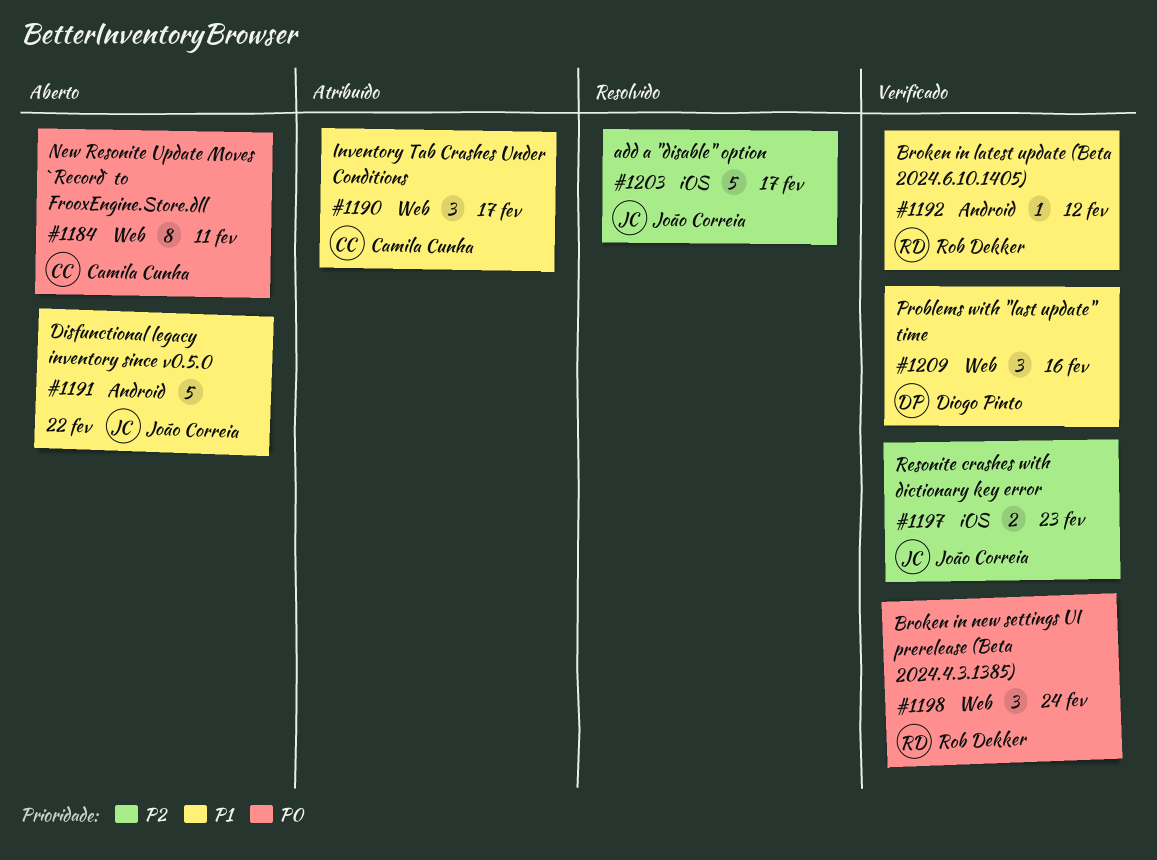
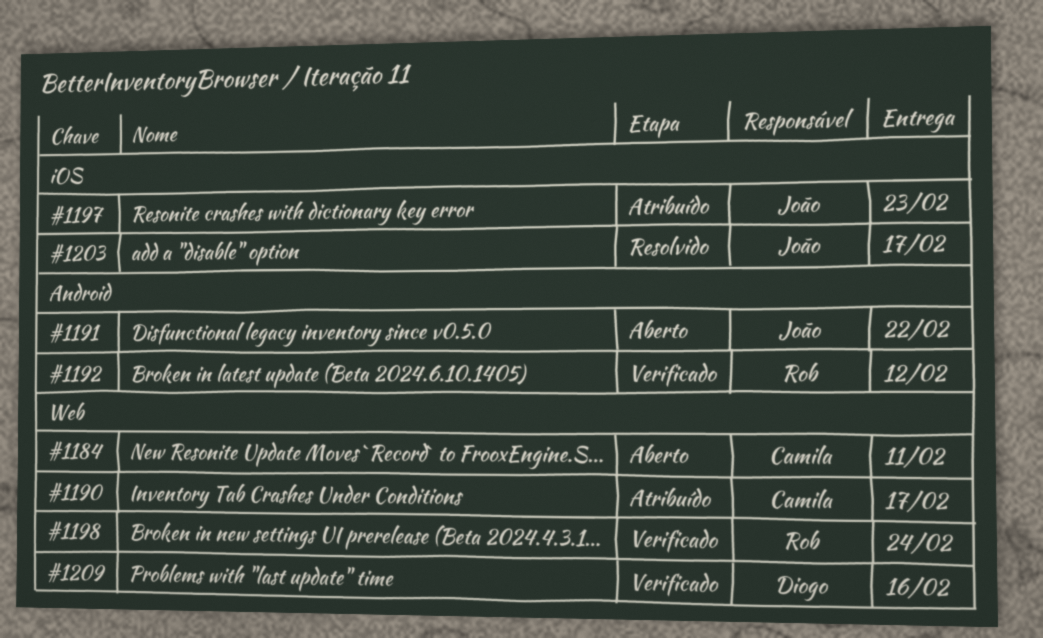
#1197, status: Verificado -> Atribuído

